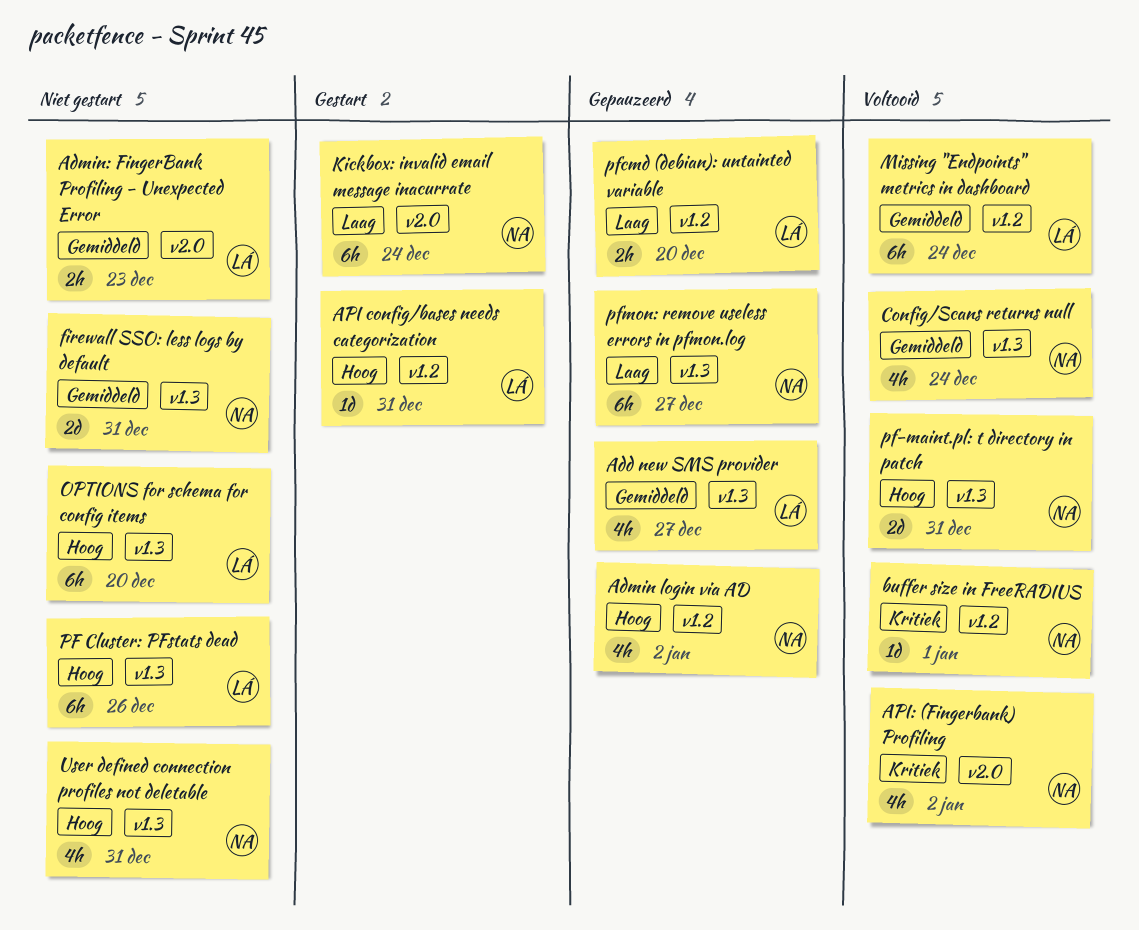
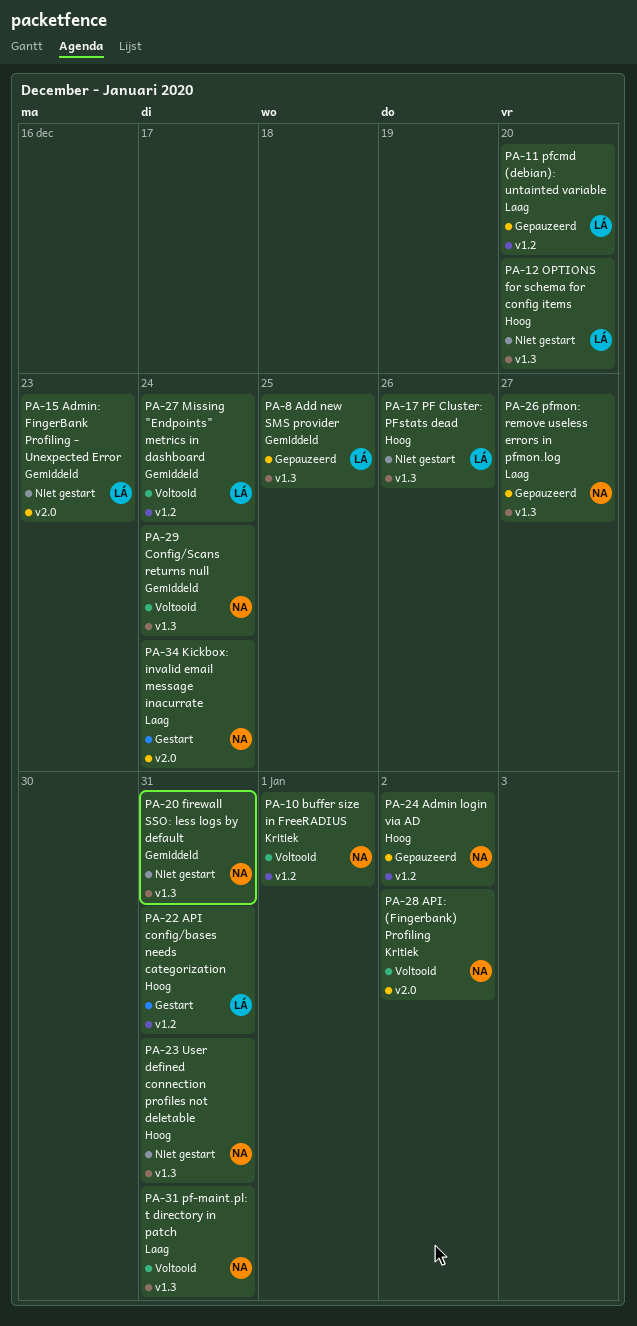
Add new SMS provider, due: Dec 27 -> Dec 25
pf-maint.pl: t directory in patch, priority: Hoog -> Laag

